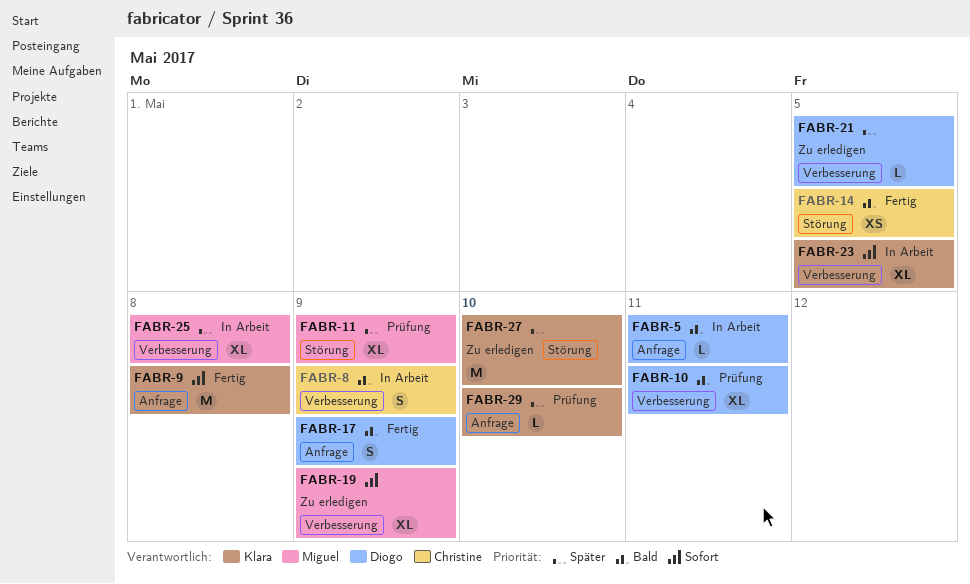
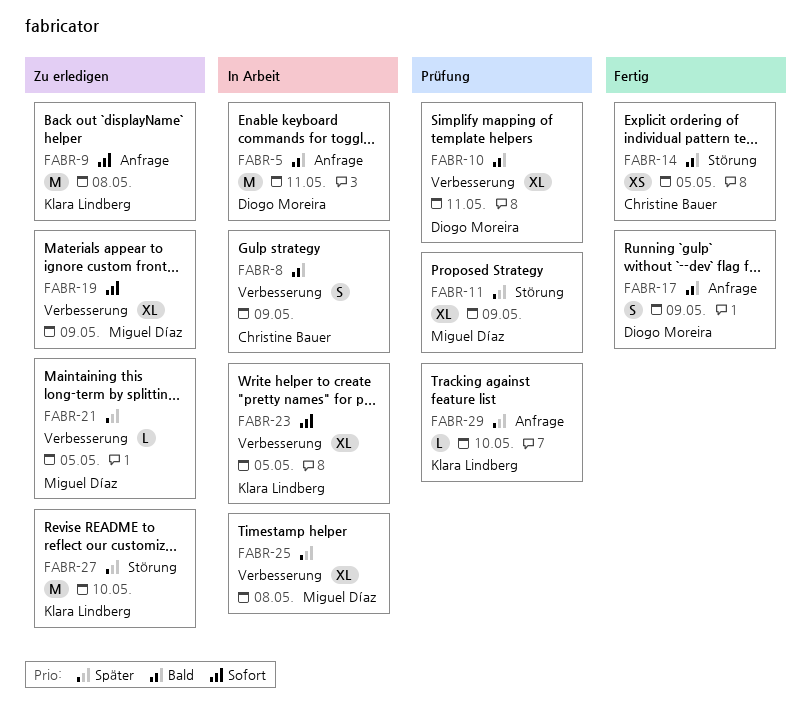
FABR-5, estimate: L -> M
FABR-9, status: Fertig -> Zu erledigen
FABR-21, owner: Diogo Moreira -> Miguel Díaz

